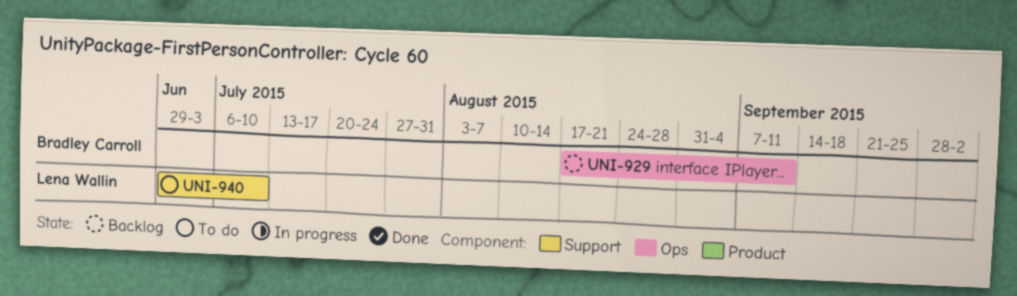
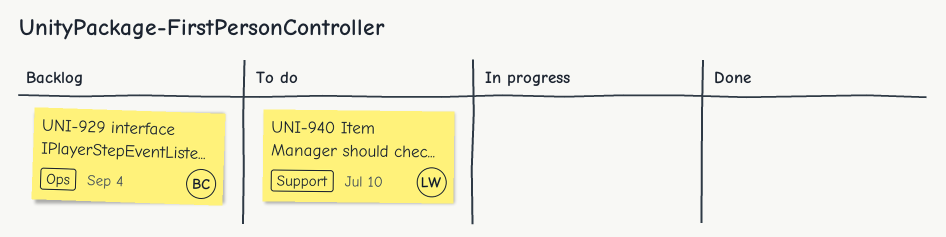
UNI-929, due: Sep 11 -> Sep 4

